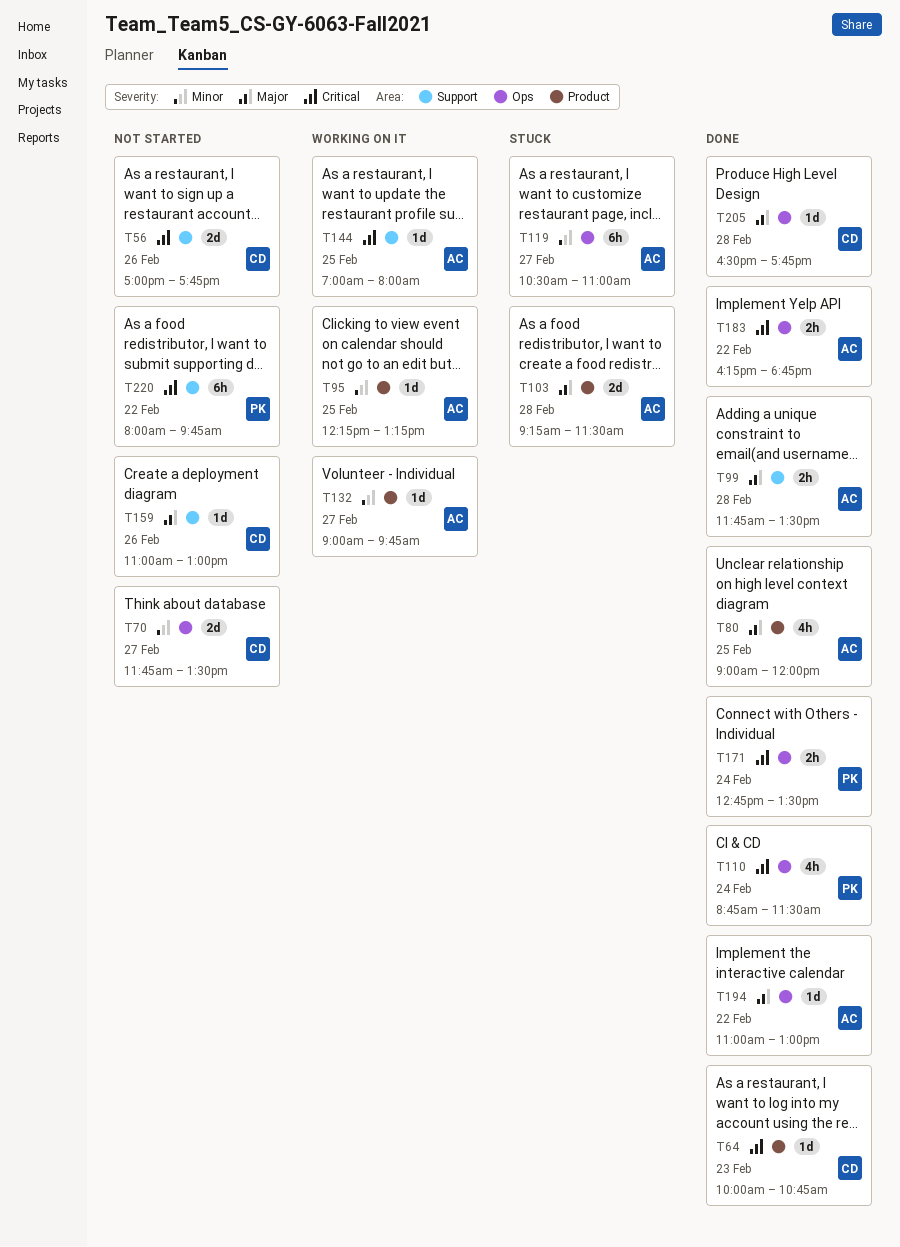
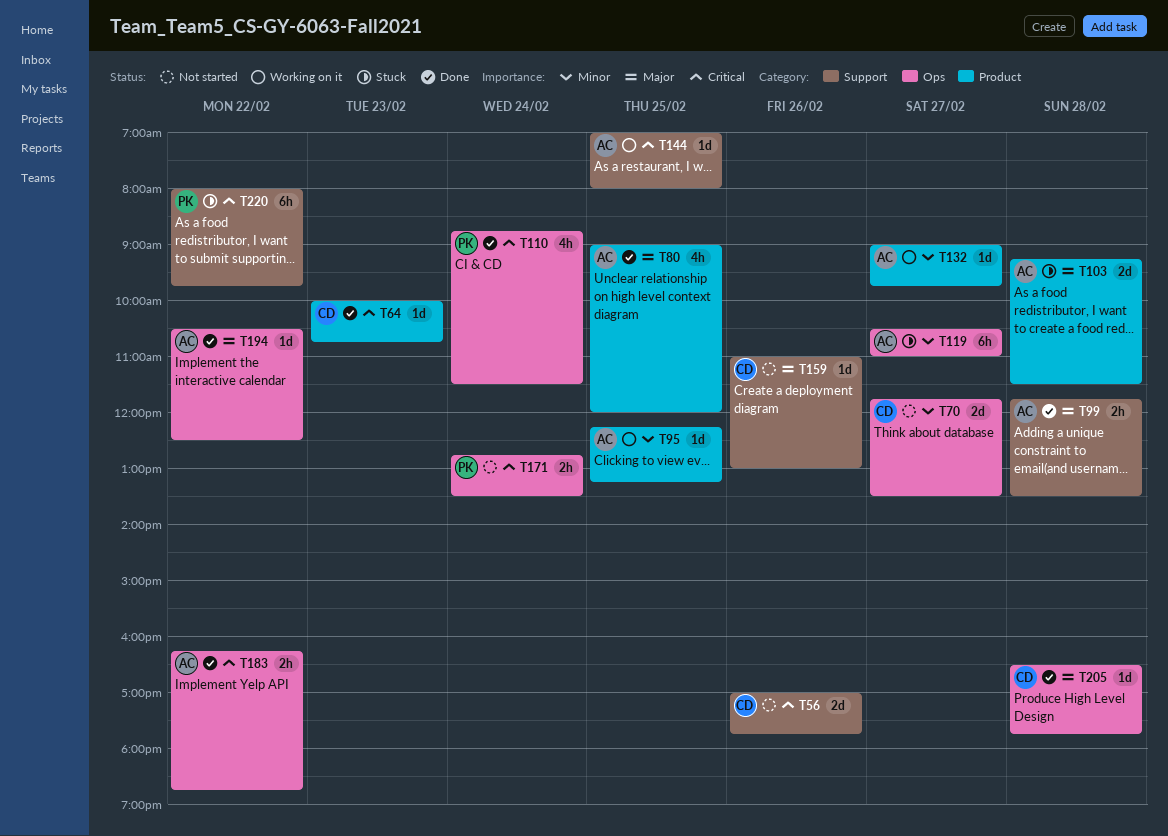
T171, status: Done -> Not started
T194, begins: 11:00 -> 10:30
T194, ends: 13:00 -> 12:30
T220, status: Not started -> Stuck

